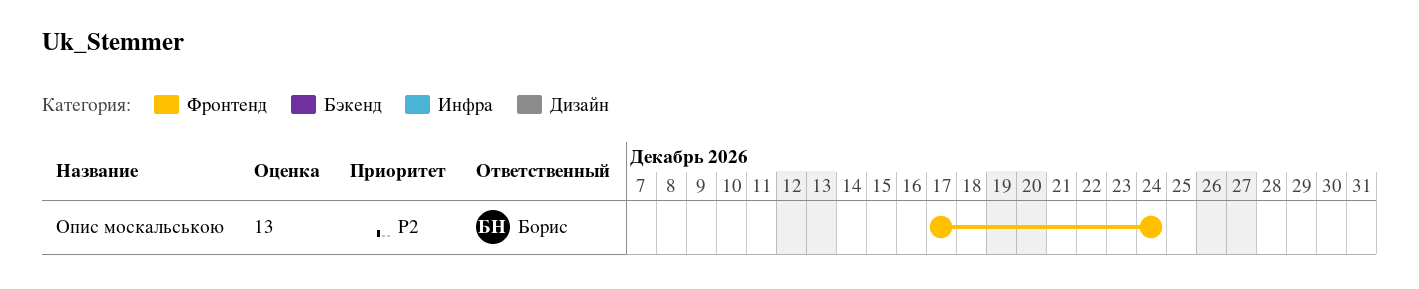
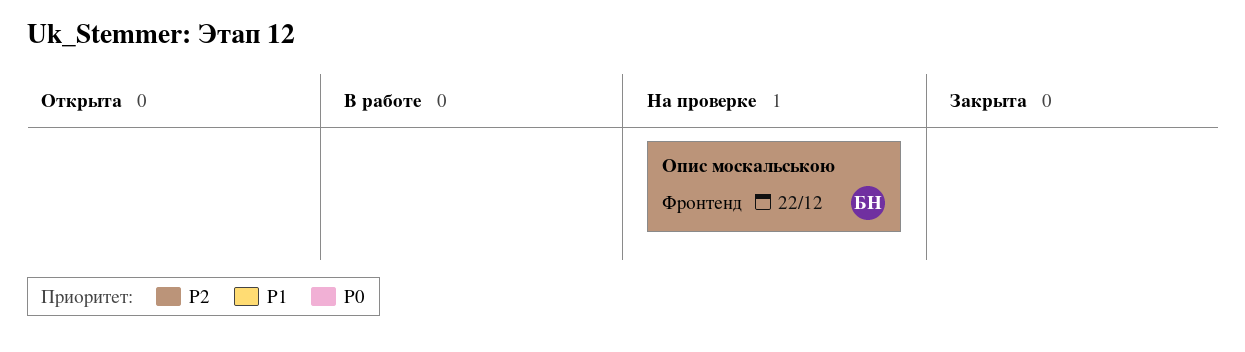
Опис москальською, due: Dec 24 -> Dec 22

